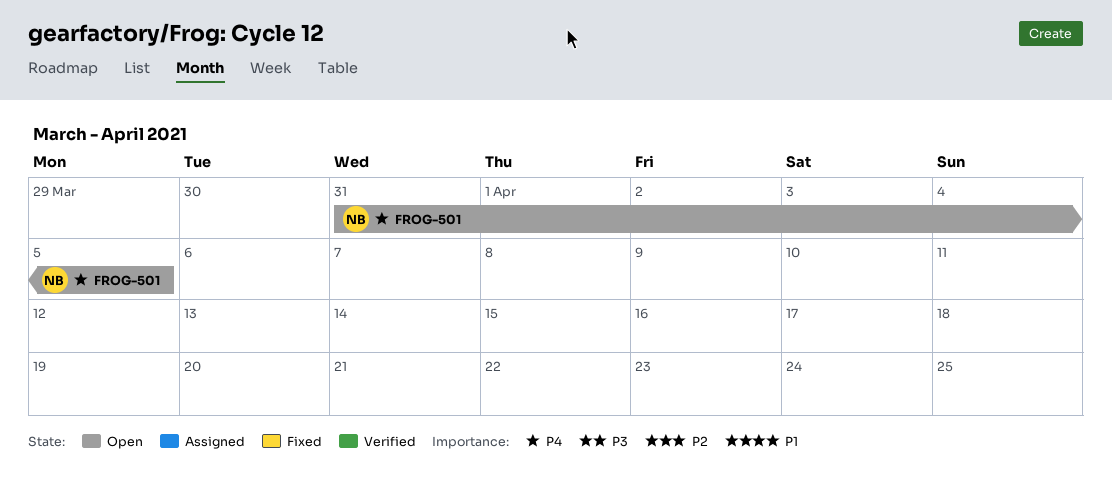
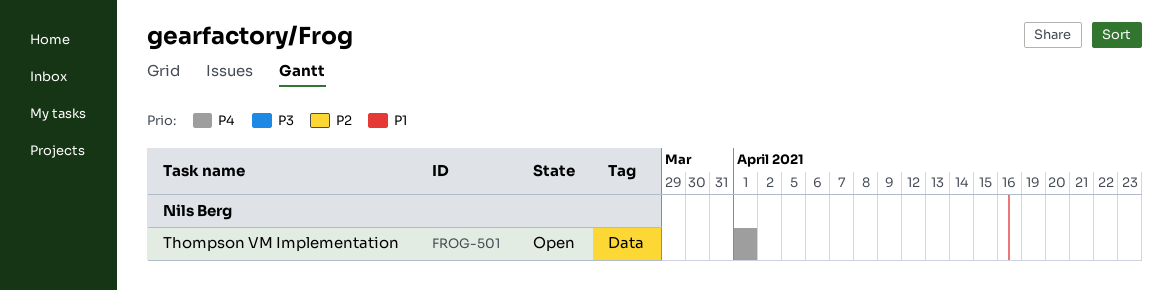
FROG-501, start: Mar 31 -> Apr 1
FROG-501, due: Apr 5 -> Apr 1

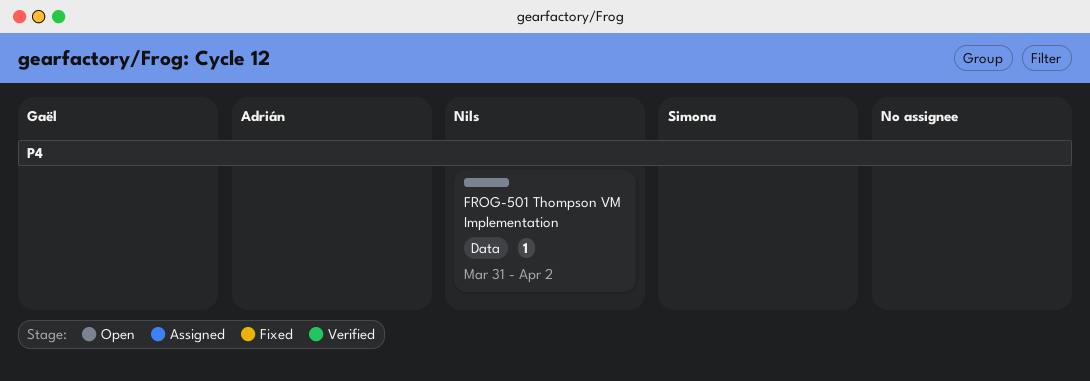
FROG-501, start: Apr 1 -> Mar 31
FROG-501, due: Apr 1 -> Apr 2

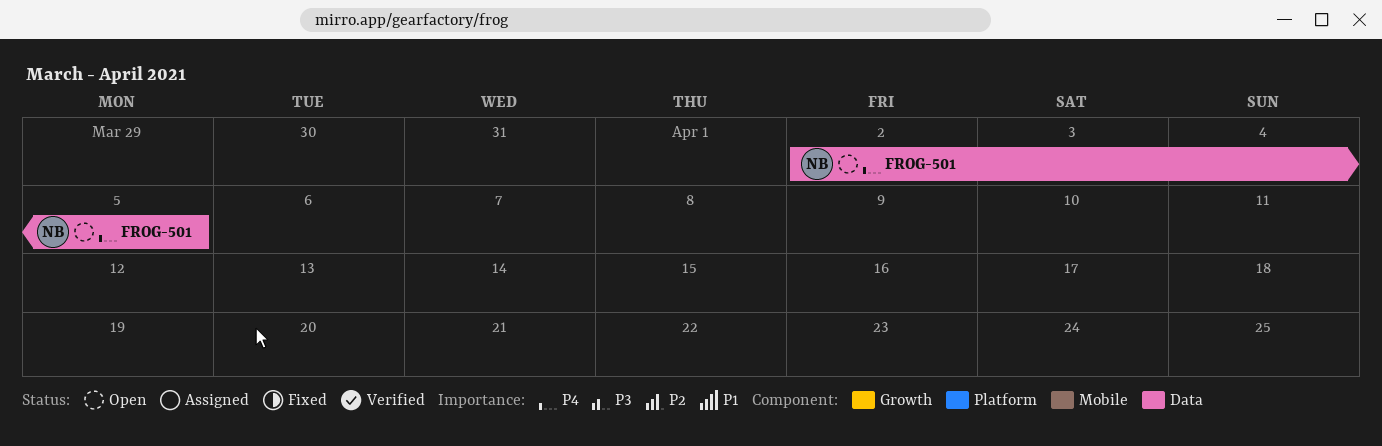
FROG-501, start: Mar 31 -> Apr 2
FROG-501, due: Apr 2 -> Apr 5

